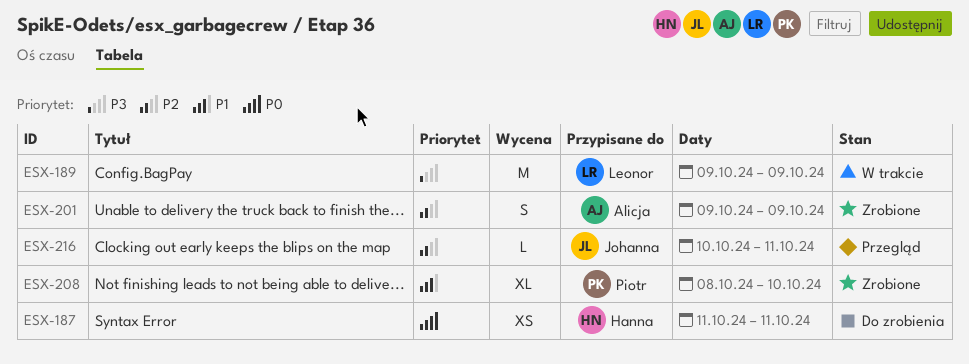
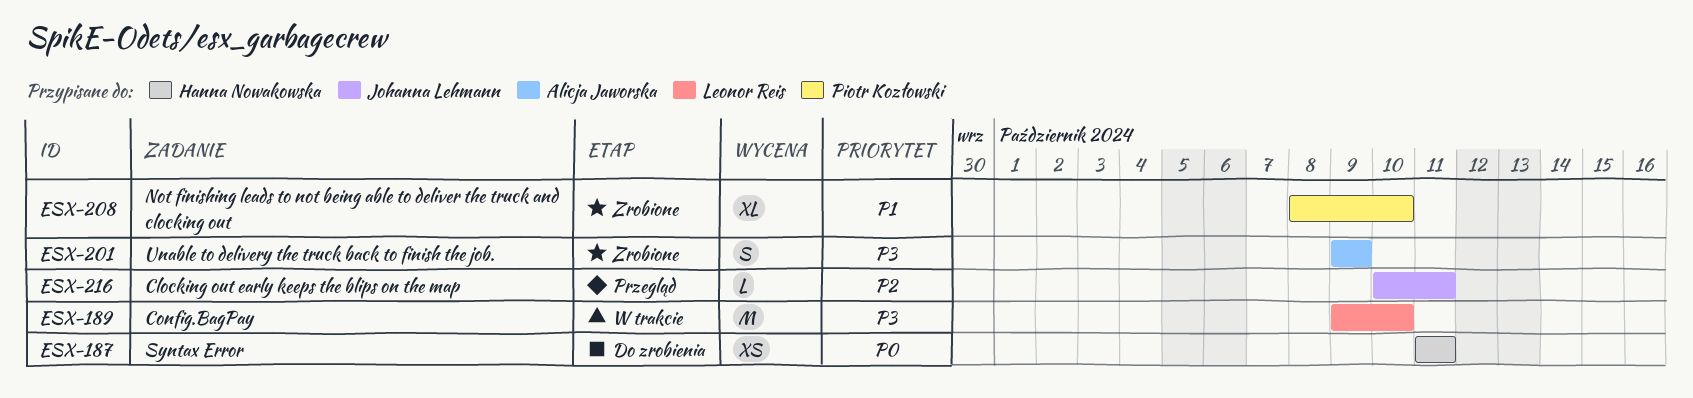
ESX-189, due: Oct 9 -> Oct 10
ESX-201, priority: P2 -> P3

